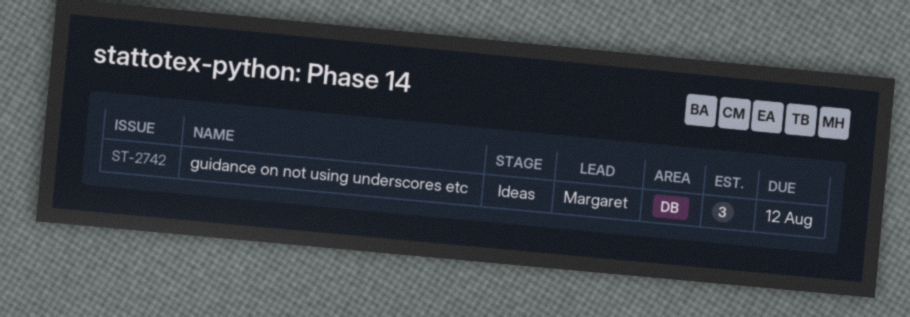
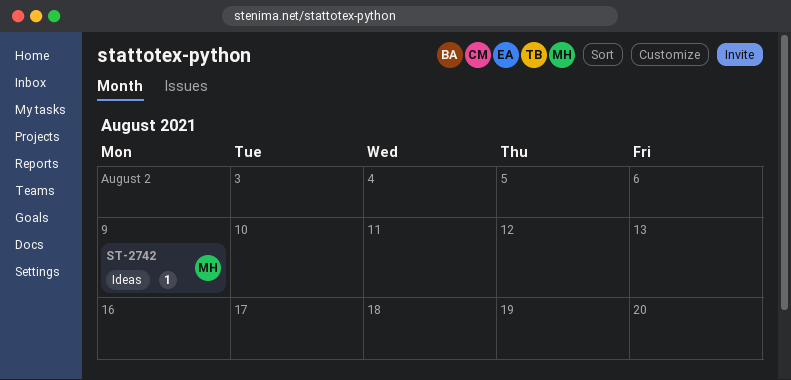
ST-2742, estimate: 3 -> 1
ST-2742, due: Aug 12 -> Aug 9

